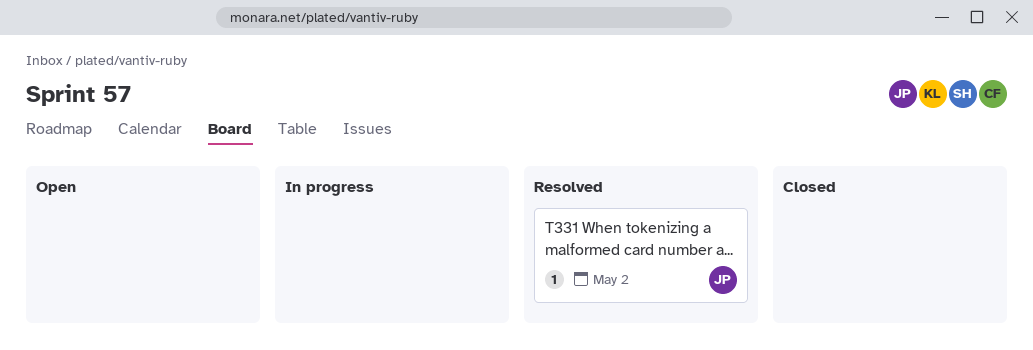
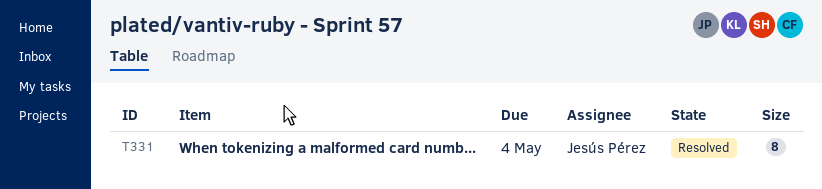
T331, estimate: 1 -> 8
T331, due: May 2 -> May 4

